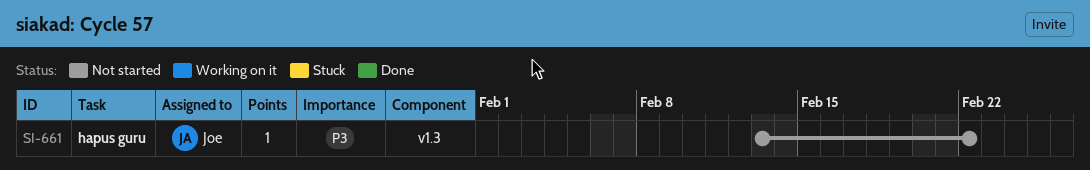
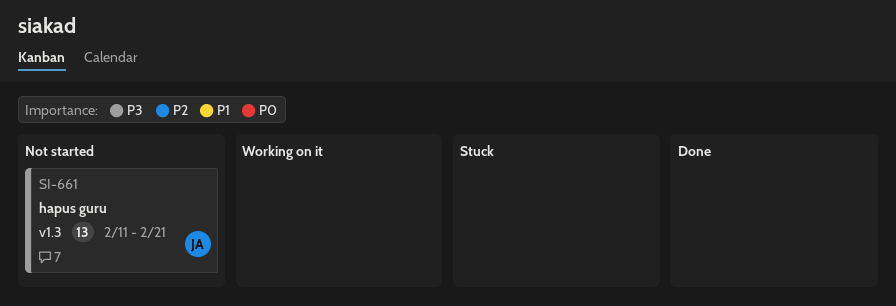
SI-661, estimate: 1 -> 13
SI-661, start: Feb 13 -> Feb 11
SI-661, due: Feb 22 -> Feb 21

